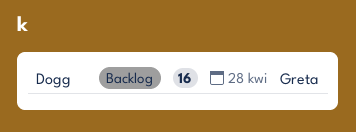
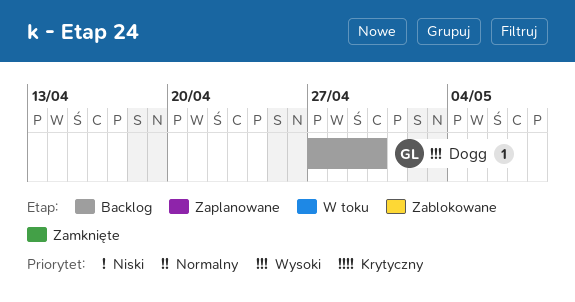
Dogg, estimate: 16 -> 1
Dogg, due: Apr 28 -> Apr 30

